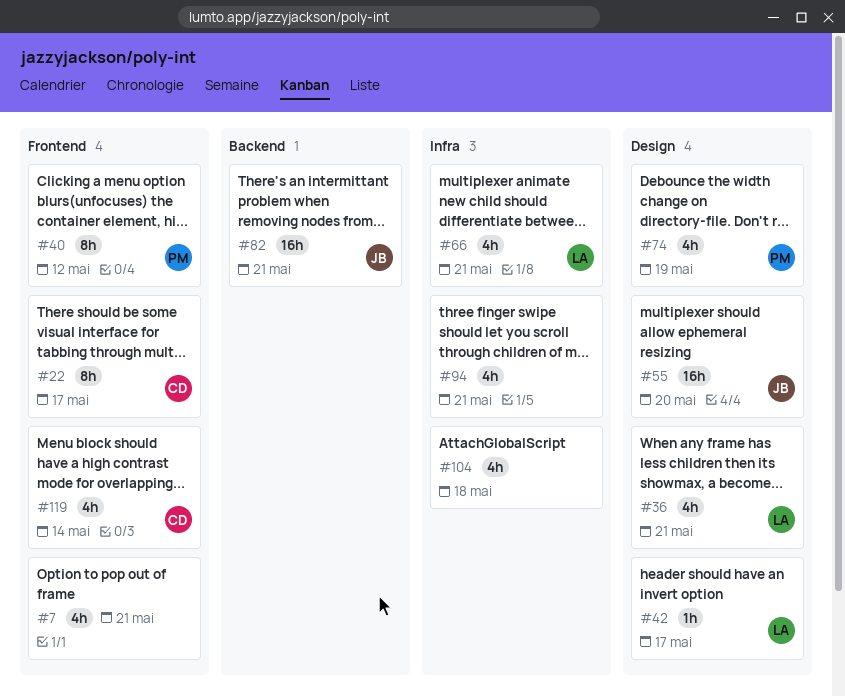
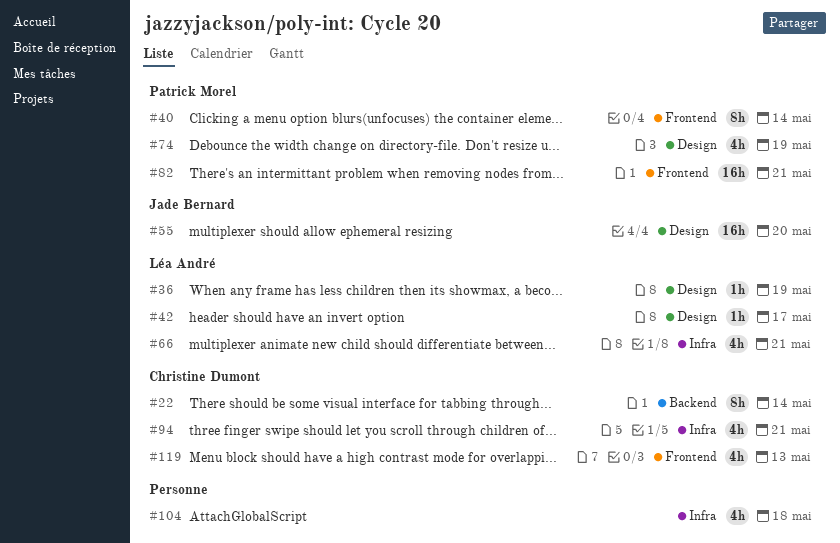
#7: present -> none
#22, label: Frontend -> Backend
#22, due: May 17 -> May 14
#36, estimate: 4h -> 1h
#36, due: May 21 -> May 19
#40, due: May 12 -> May 14
#82, owner: Jade Bernard -> Patrick Morel
#82, label: Backend -> Frontend
#94, owner: none -> Christine Dumont
#119, due: May 14 -> May 13

